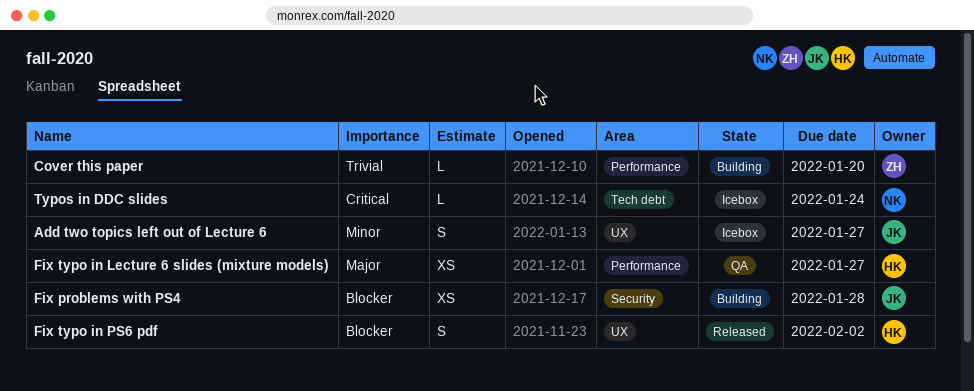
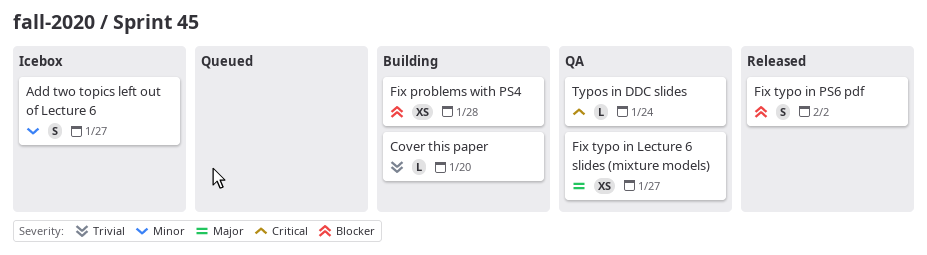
Typos in DDC slides, status: Icebox -> QA

